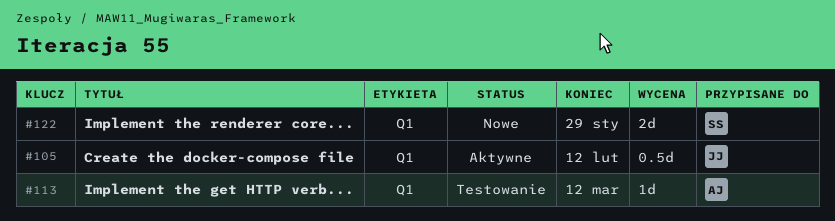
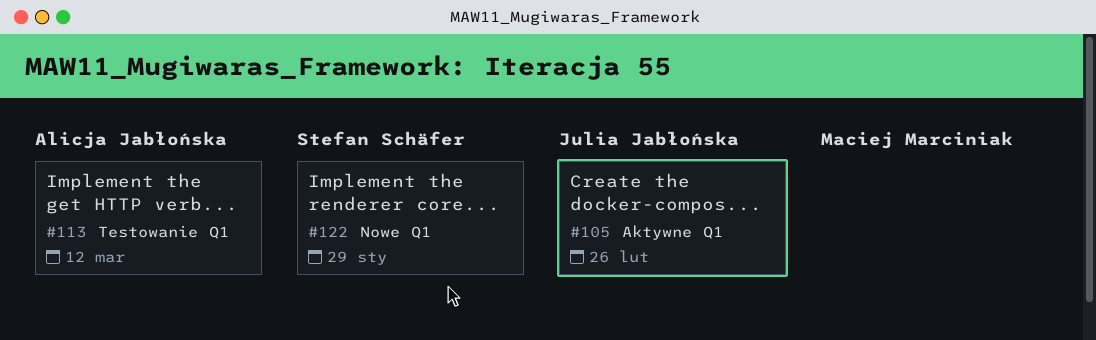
#105, due: Feb 12 -> Feb 26

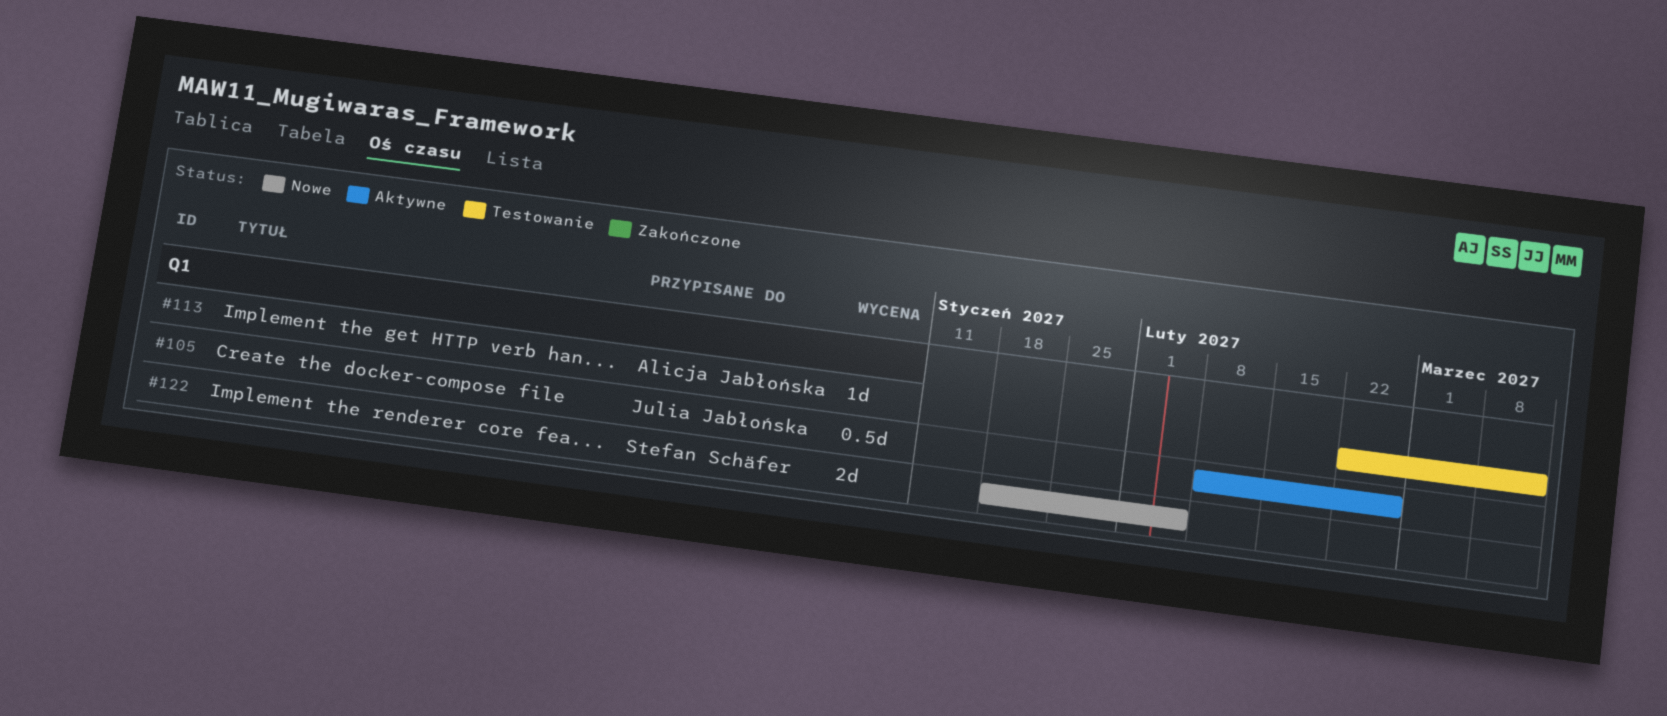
#122, due: Jan 29 -> Feb 5

